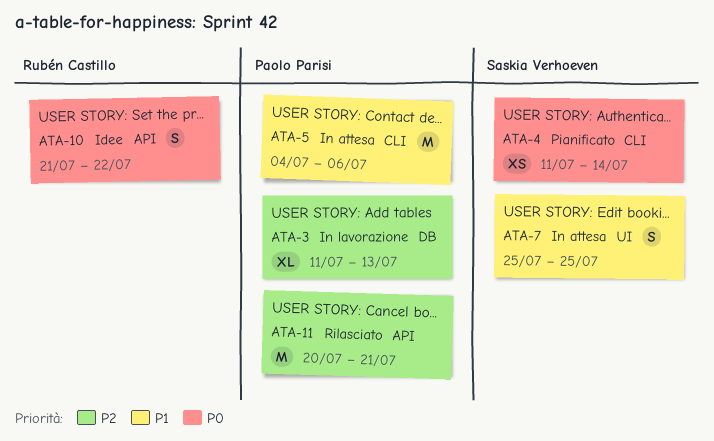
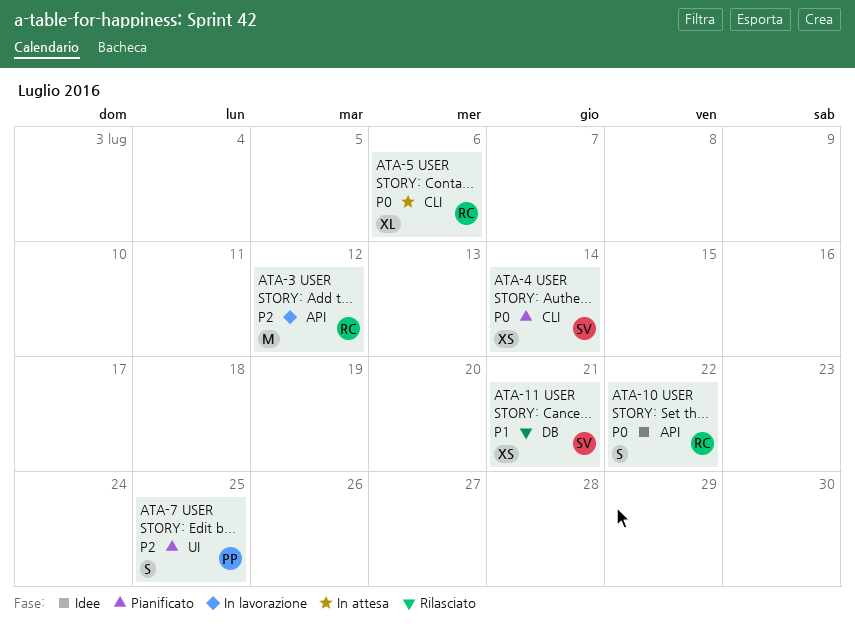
ATA-3, owner: Paolo Parisi -> Rubén Castillo
ATA-3, label: DB -> API
ATA-3, estimate: XL -> M
ATA-3, due: Jul 13 -> Jul 12
ATA-5, owner: Paolo Parisi -> Rubén Castillo
ATA-5, priority: P1 -> P0
ATA-5, estimate: M -> XL
ATA-7, status: In attesa -> Pianificato
ATA-7, owner: Saskia Verhoeven -> Paolo Parisi
ATA-7, priority: P1 -> P2
ATA-11, owner: Paolo Parisi -> Saskia Verhoeven
ATA-11, priority: P2 -> P1
ATA-11, label: API -> DB
ATA-11, estimate: M -> XS

